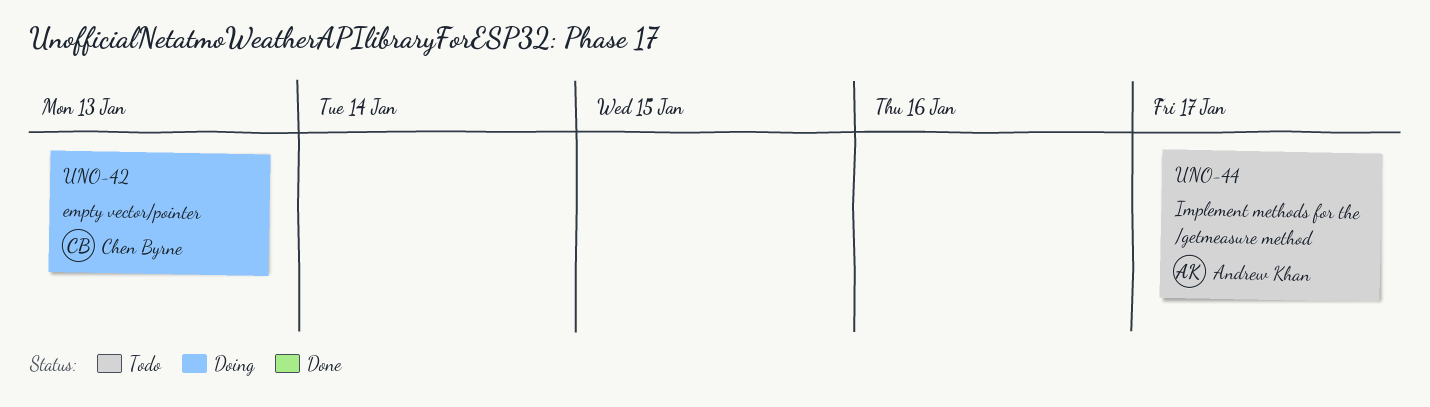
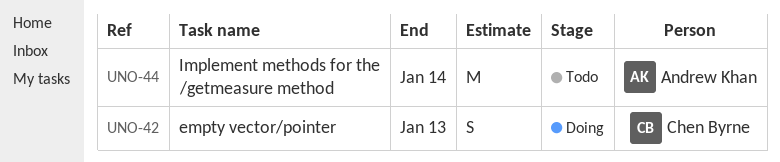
UNO-44, due: Jan 17 -> Jan 14

